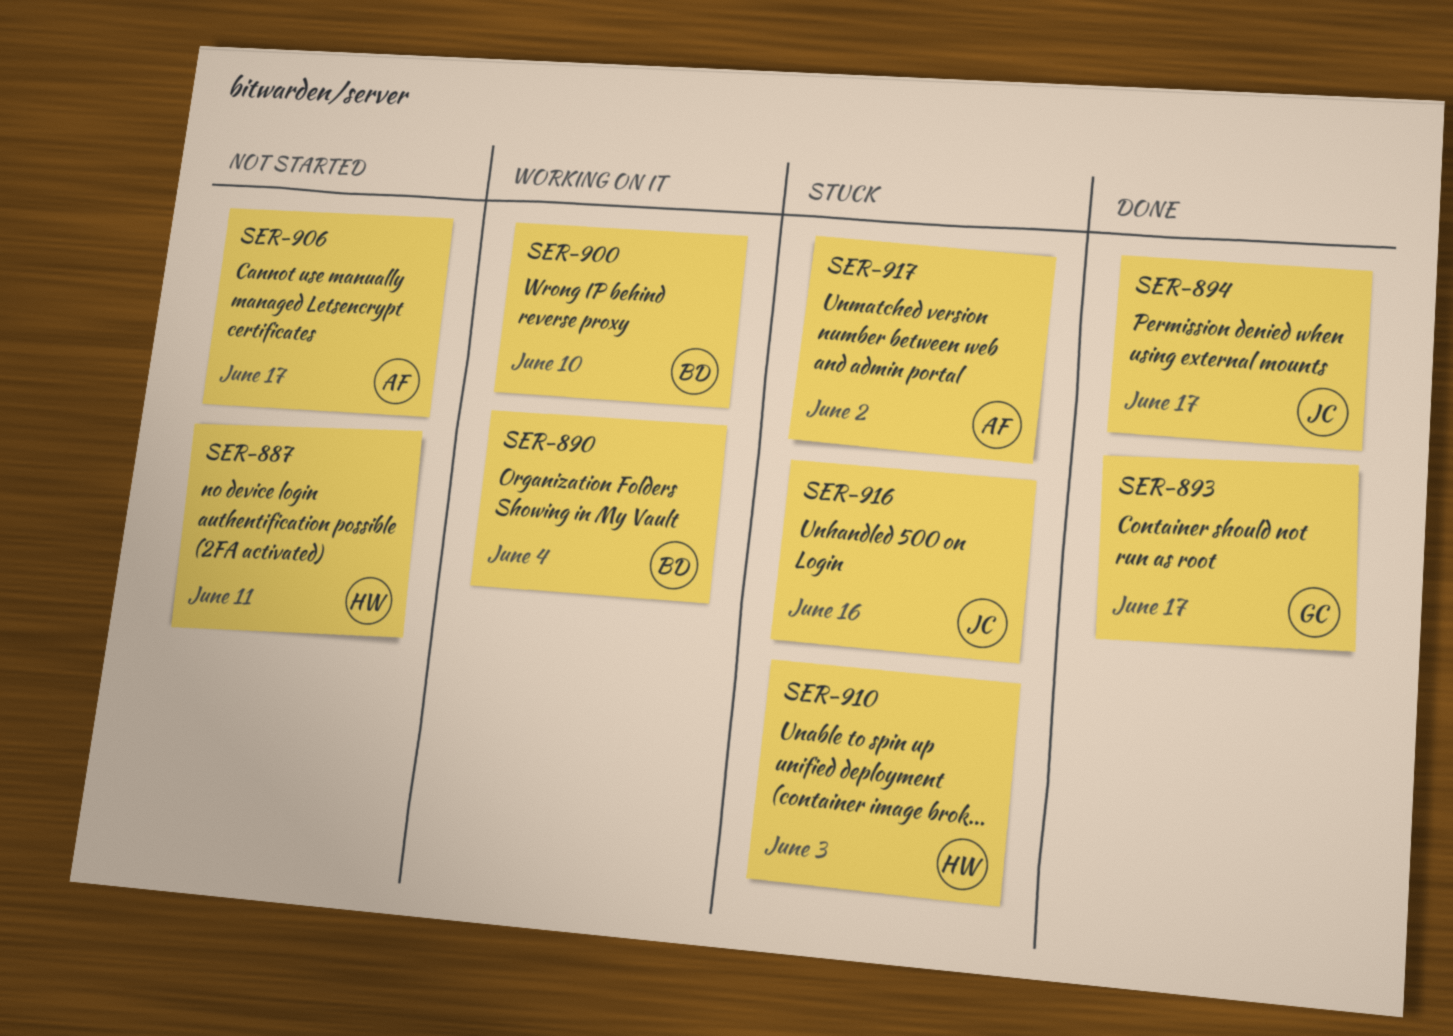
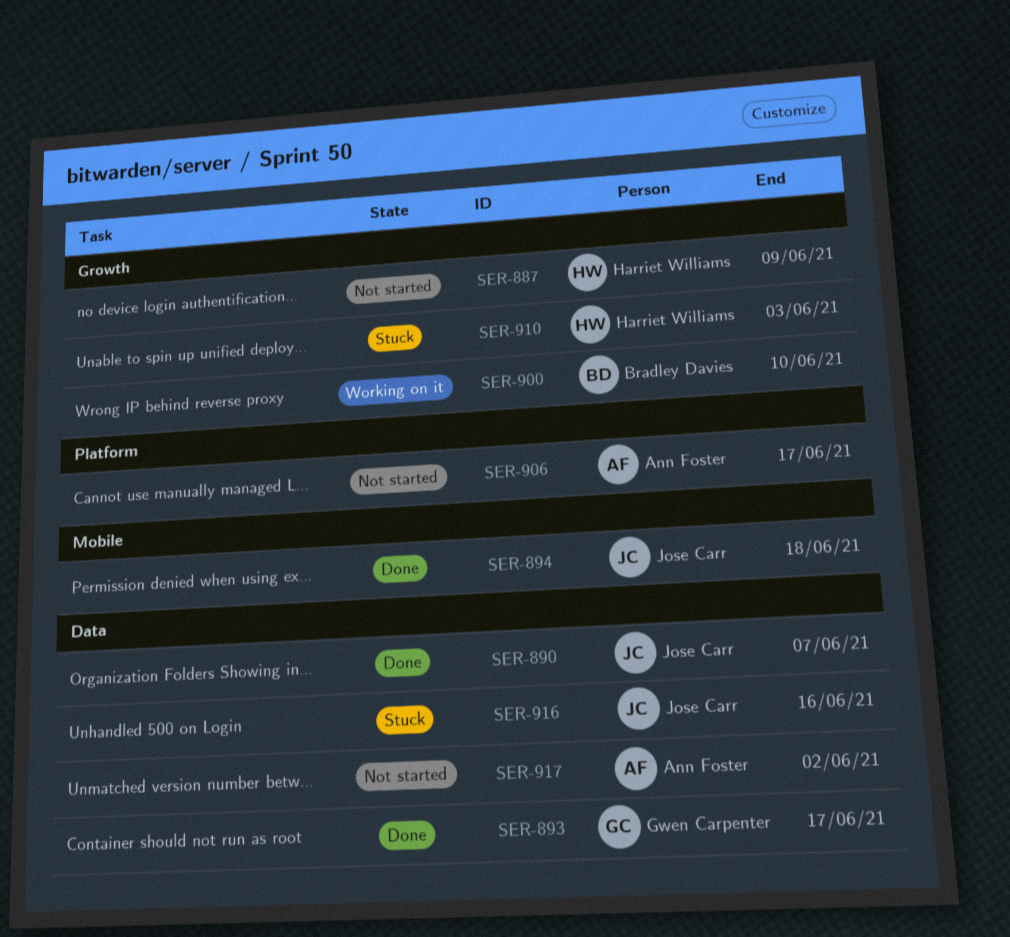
SER-887, due: Jun 11 -> Jun 9
SER-890, status: Working on it -> Done
SER-890, owner: Bradley Davies -> Jose Carr
SER-890, due: Jun 4 -> Jun 7
SER-894, due: Jun 17 -> Jun 18
SER-917, status: Stuck -> Not started

